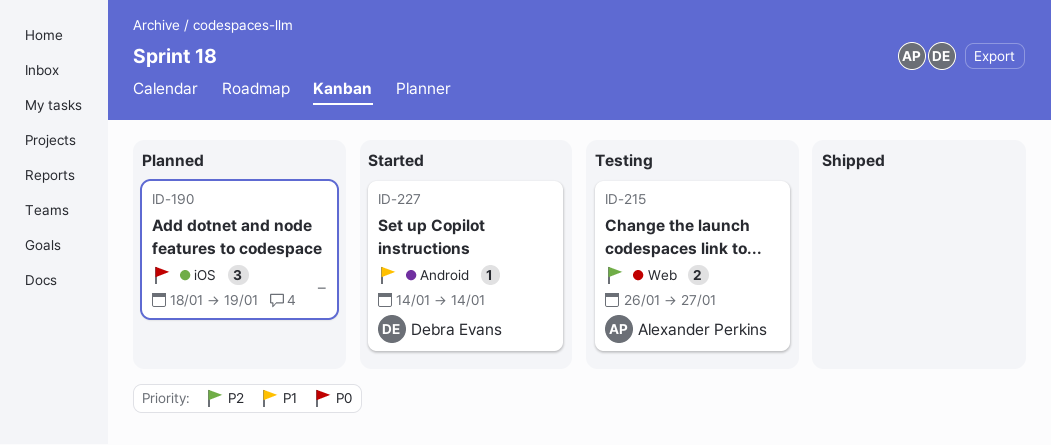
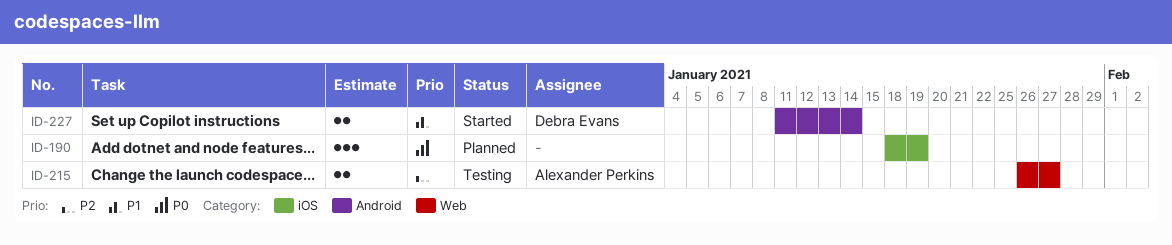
ID-227, estimate: 1 -> 2
ID-227, start: Jan 14 -> Jan 11

